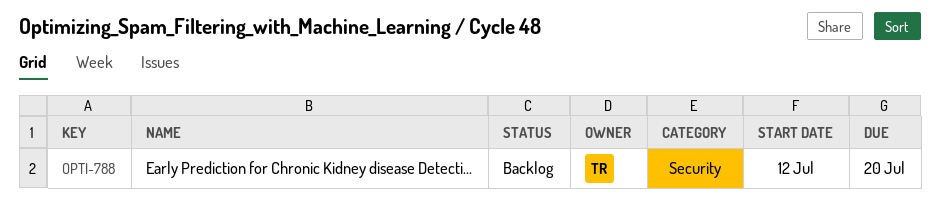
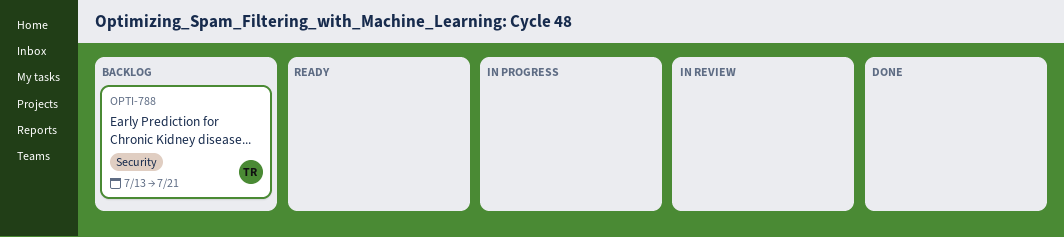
OPTI-788, start: Jul 12 -> Jul 13
OPTI-788, due: Jul 20 -> Jul 21

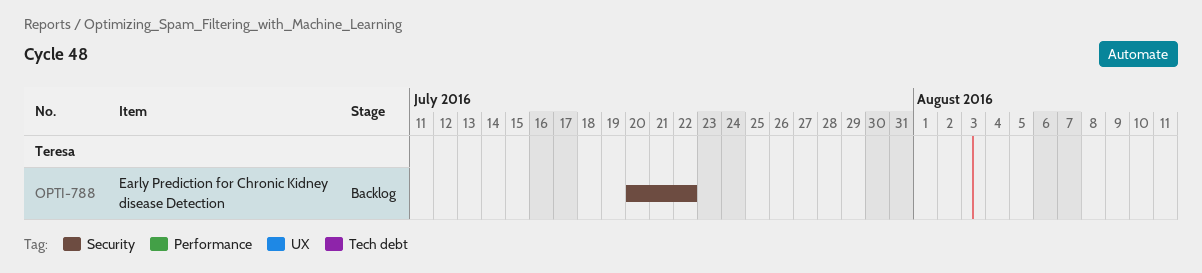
OPTI-788, start: Jul 13 -> Jul 20
OPTI-788, due: Jul 21 -> Jul 22

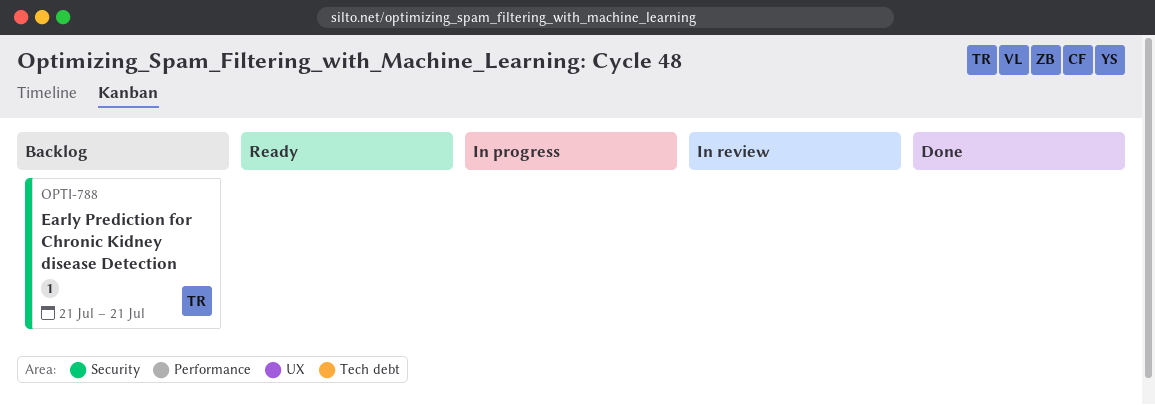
OPTI-788, start: Jul 20 -> Jul 21
OPTI-788, due: Jul 22 -> Jul 21

